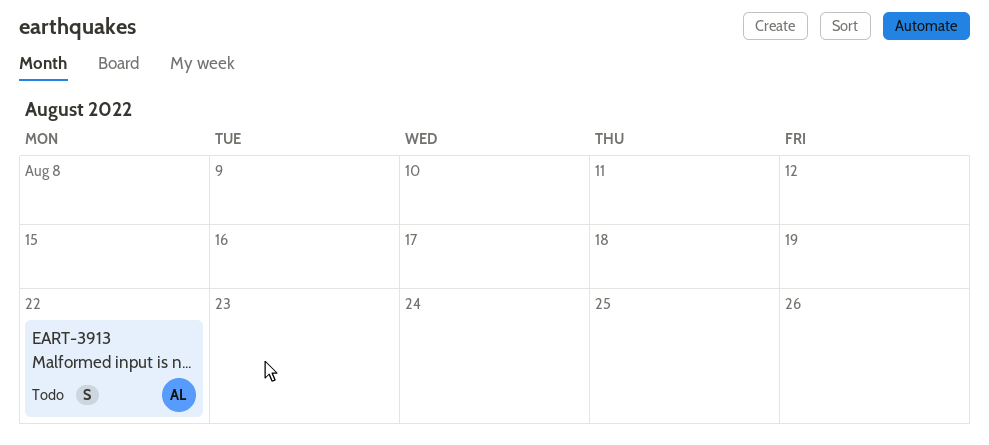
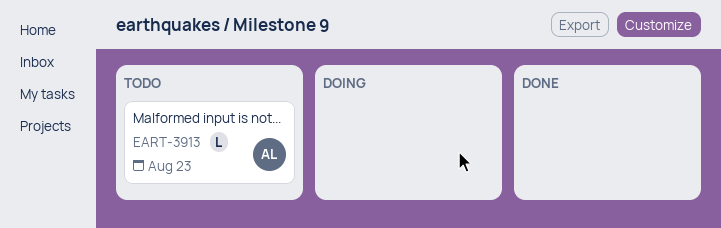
EART-3913, estimate: S -> L
EART-3913, due: Aug 22 -> Aug 23

